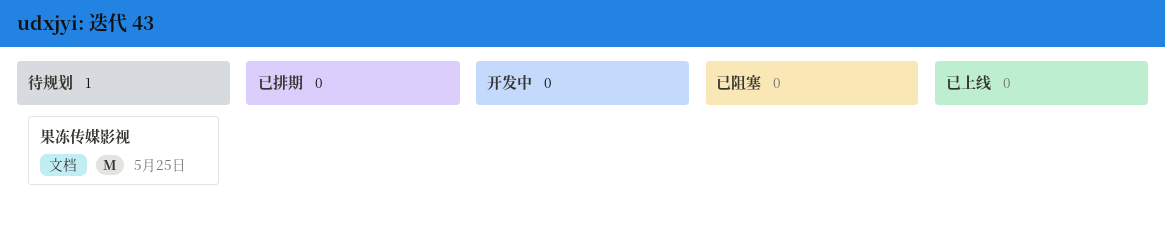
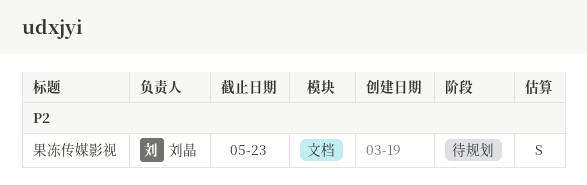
果冻传媒影视, estimate: M -> S
果冻传媒影视, due: May 25 -> May 23

